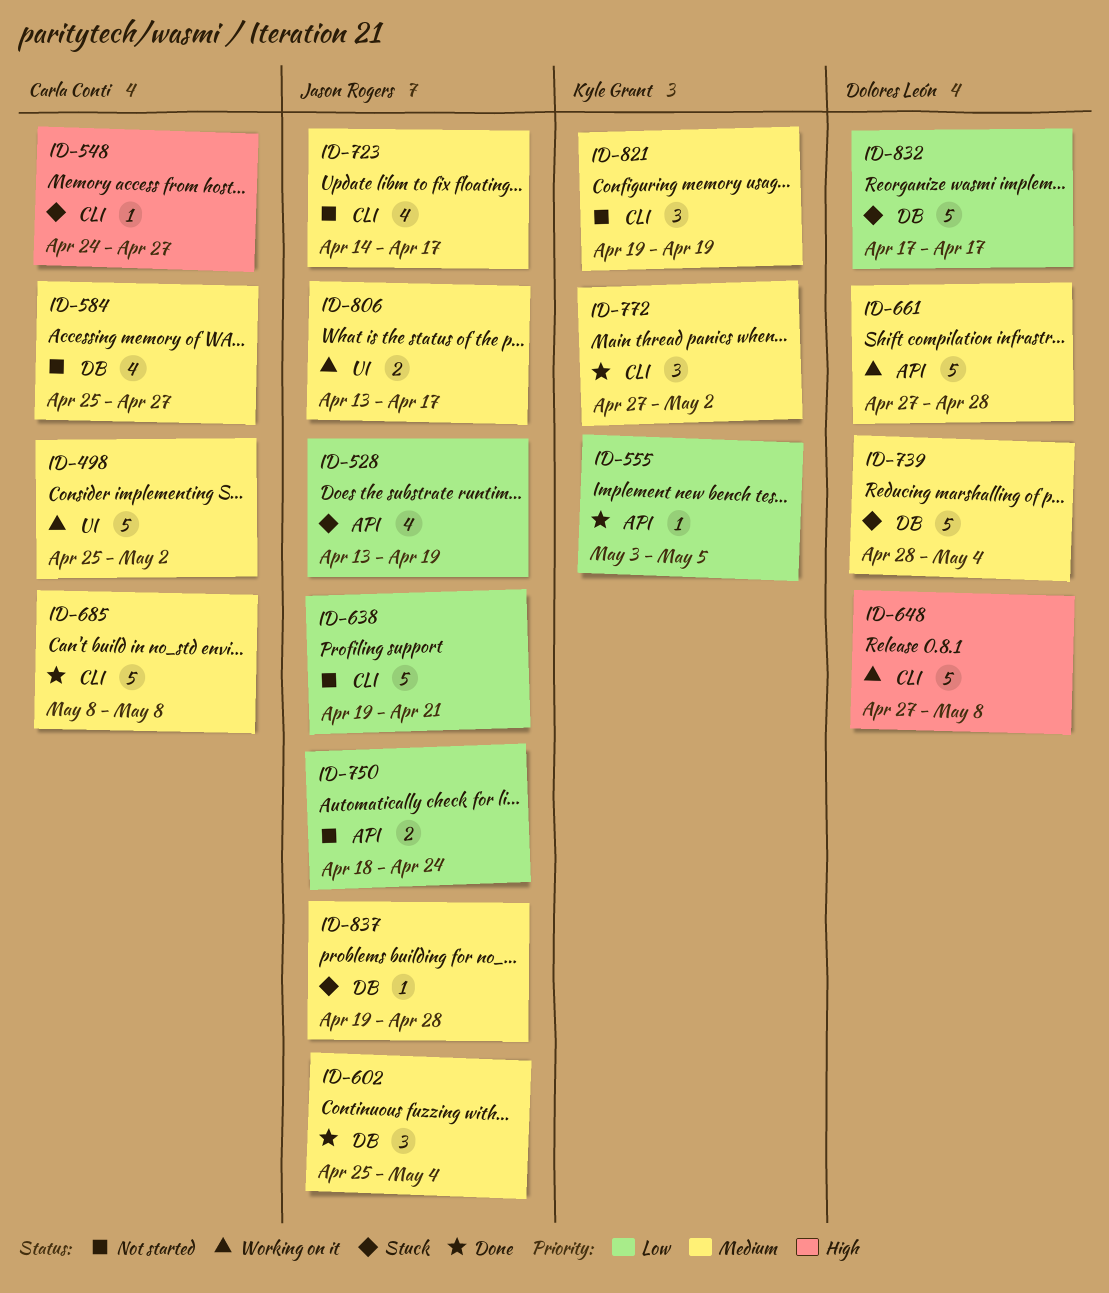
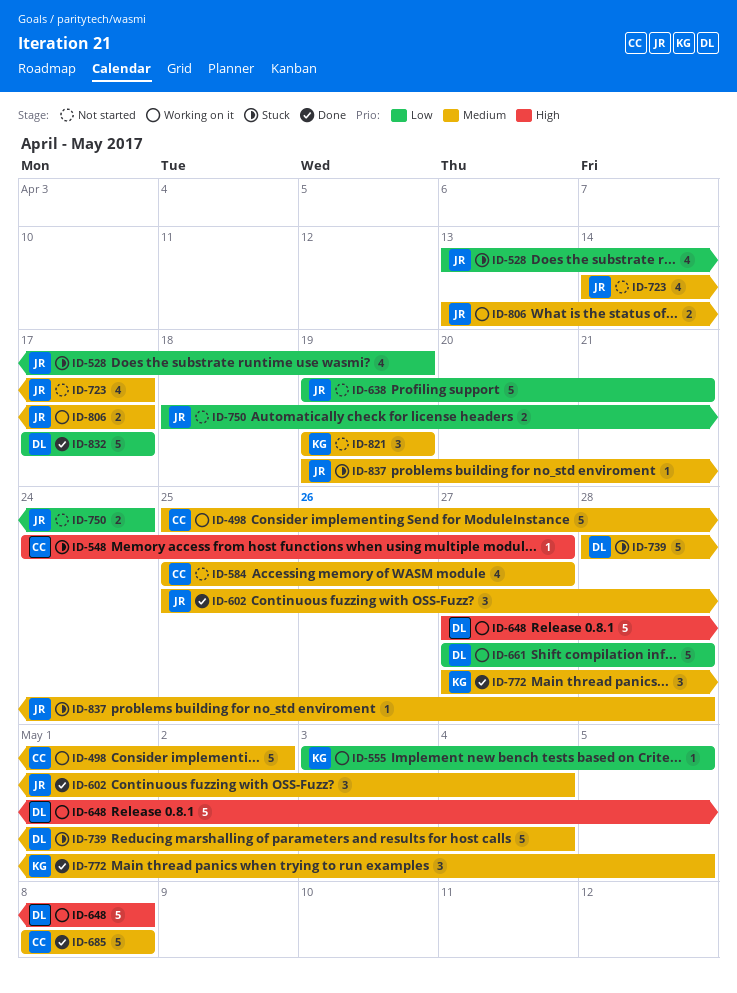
ID-555, status: Done -> Working on it
ID-661, priority: Medium -> Low
ID-772, due: May 2 -> May 5
ID-832, status: Stuck -> Done

